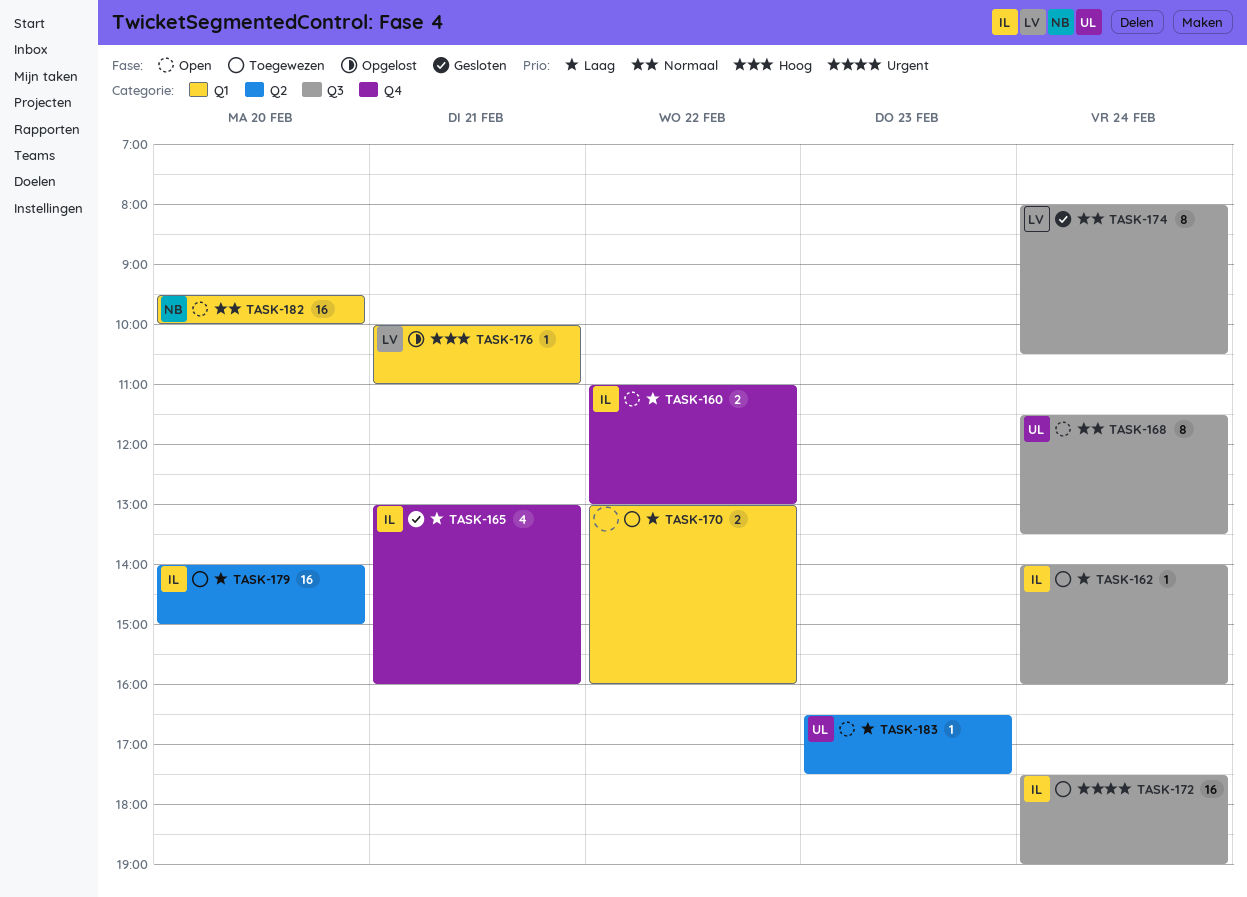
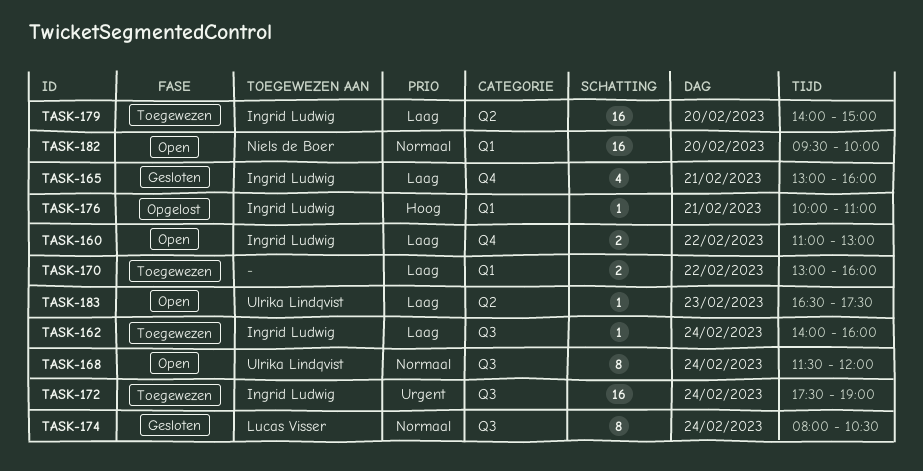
TASK-168, ends: 13:30 -> 12:00
TASK-176, owner: Lucas Visser -> Ingrid Ludwig

